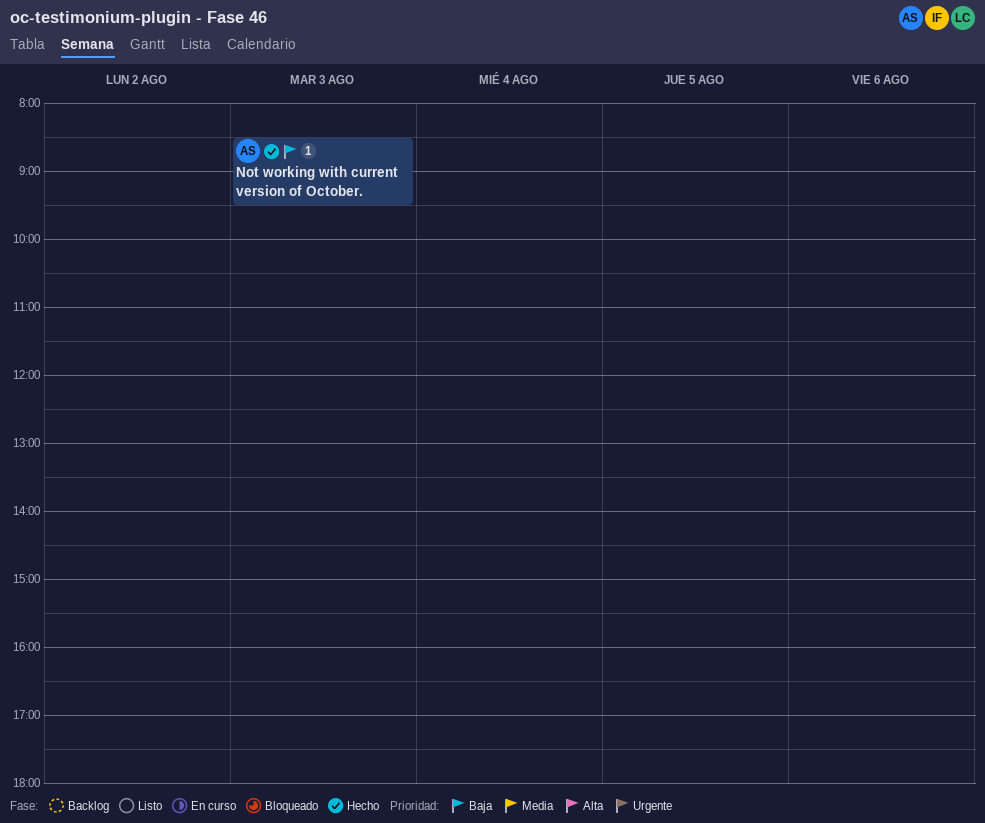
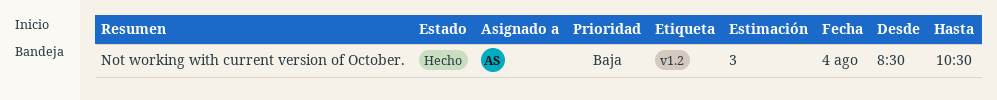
Not working with current version of October., estimate: 1 -> 3
Not working with current version of October., day: Aug 3 -> Aug 4
Not working with current version of October., ends: 09:30 -> 10:30

